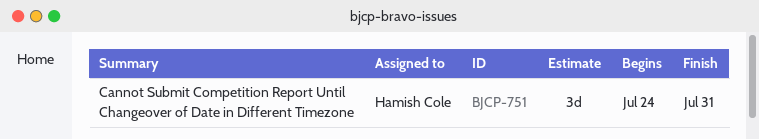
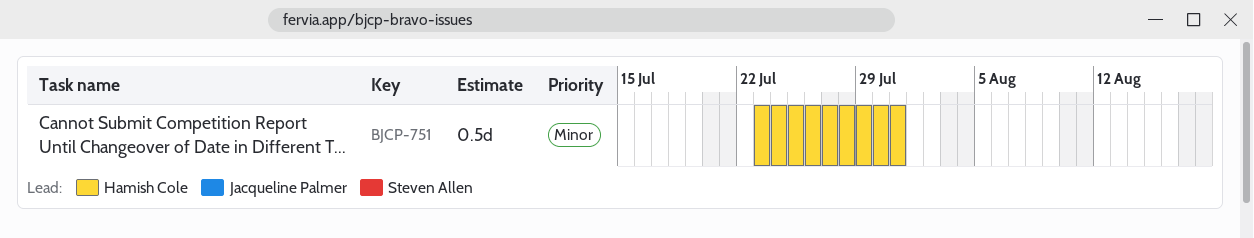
BJCP-751, estimate: 3d -> 0.5d
BJCP-751, start: Jul 24 -> Jul 23

